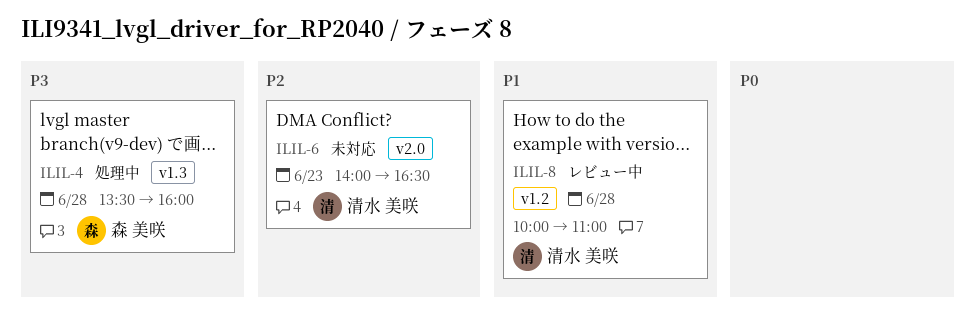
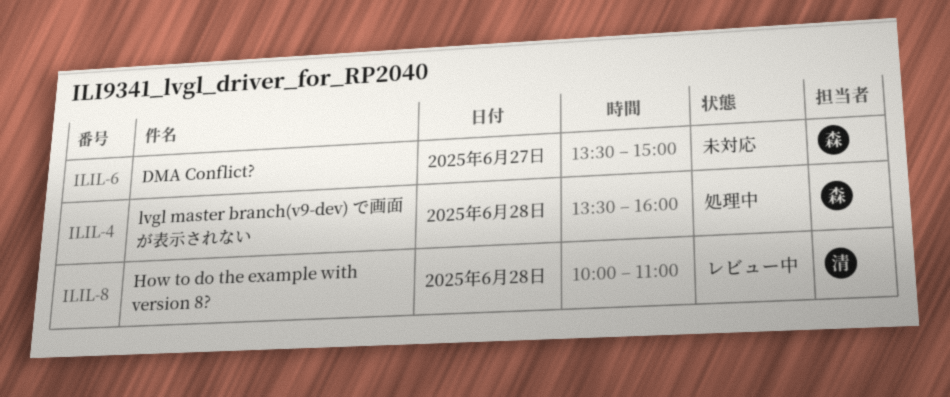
ILIL-6, owner: 清水 美咲 -> 森 美咲
ILIL-6, day: Jun 23 -> Jun 27
ILIL-6, begins: 14:00 -> 13:30
ILIL-6, ends: 16:30 -> 15:00

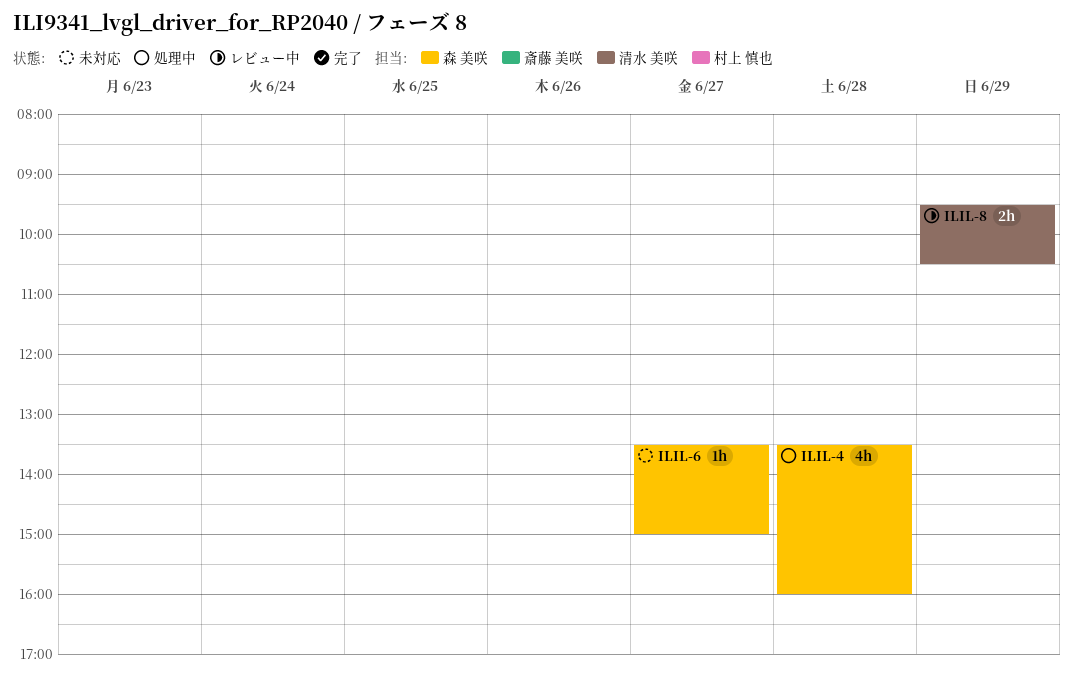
ILIL-8, day: Jun 28 -> Jun 29
ILIL-8, begins: 10:00 -> 09:30
ILIL-8, ends: 11:00 -> 10:30

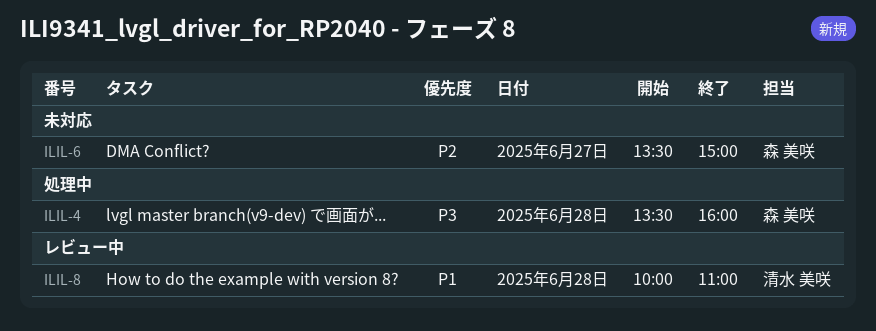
ILIL-8, day: Jun 29 -> Jun 28
ILIL-8, begins: 09:30 -> 10:00
ILIL-8, ends: 10:30 -> 11:00

